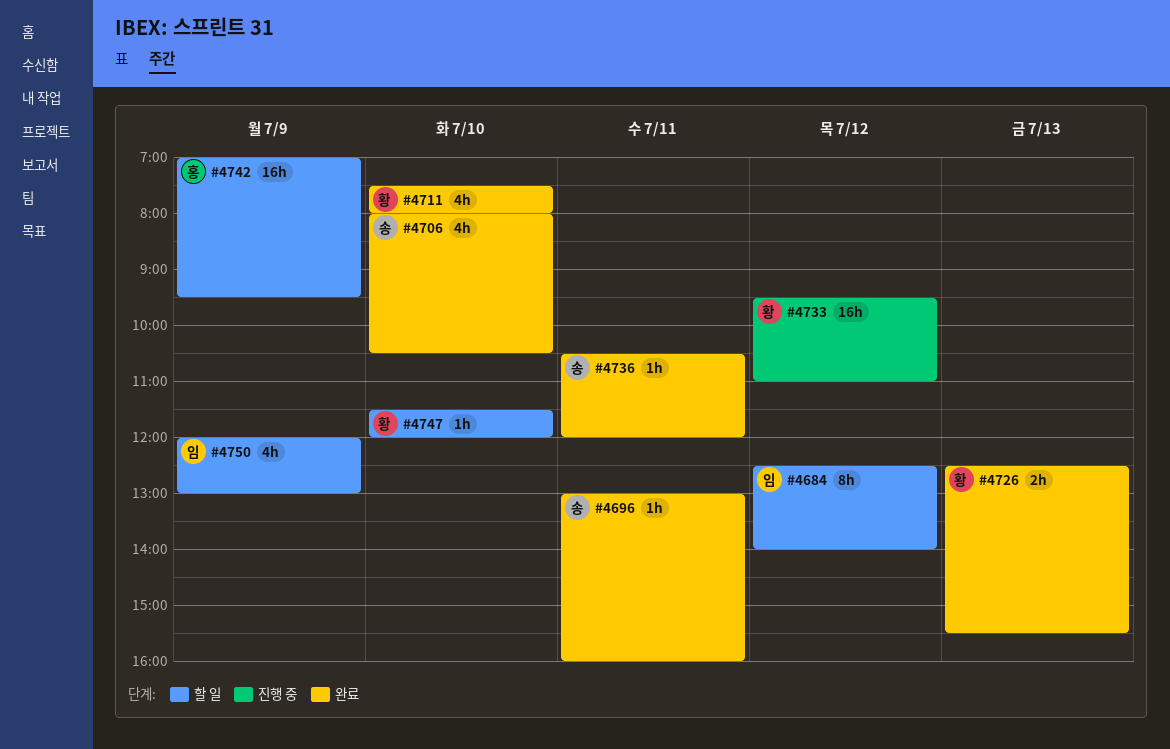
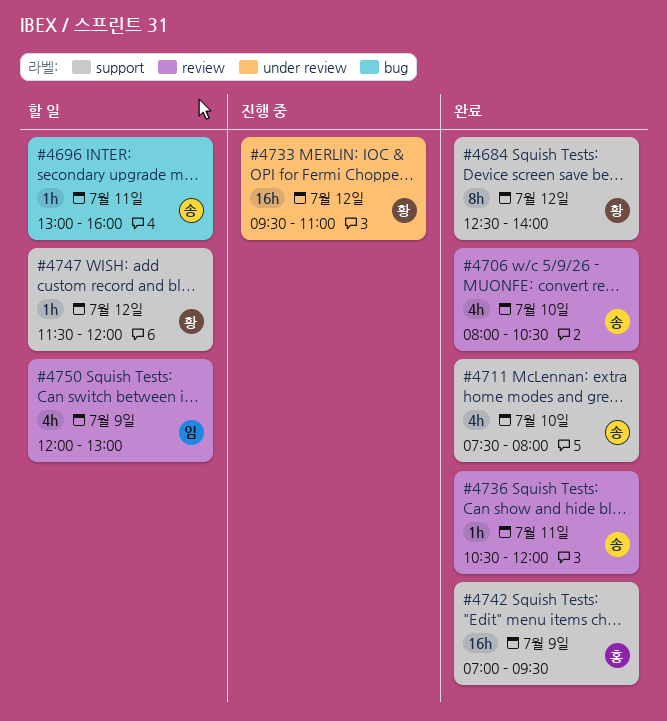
#4684, status: 할 일 -> 완료
#4684, owner: 임 -> 황
#4696, status: 완료 -> 할 일
#4711, owner: 황 -> 송
#4726: present -> none
#4742, status: 할 일 -> 완료
#4747, day: Jul 10 -> Jul 12

